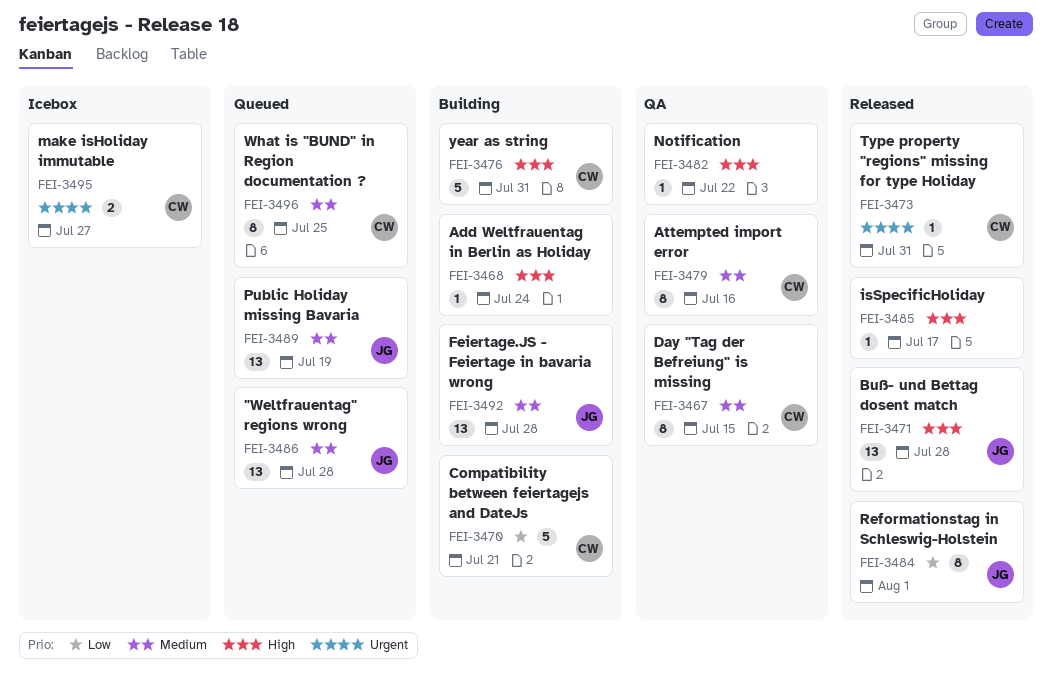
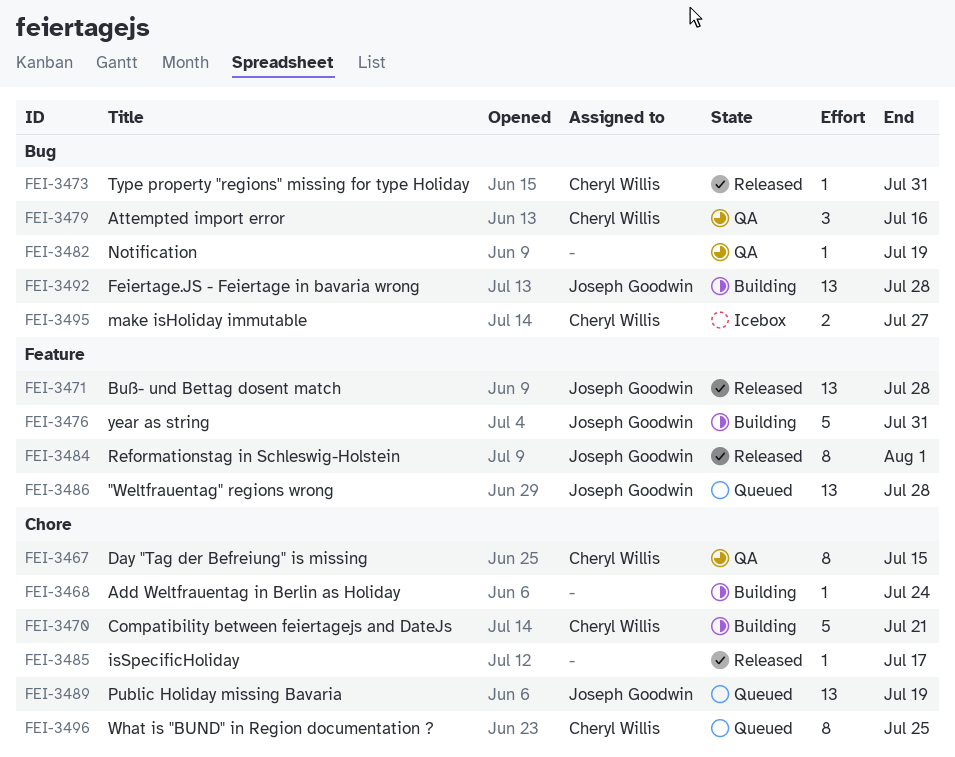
FEI-3476, owner: Cheryl Willis -> Joseph Goodwin
FEI-3479, estimate: 8 -> 3
FEI-3482, due: Jul 22 -> Jul 19

